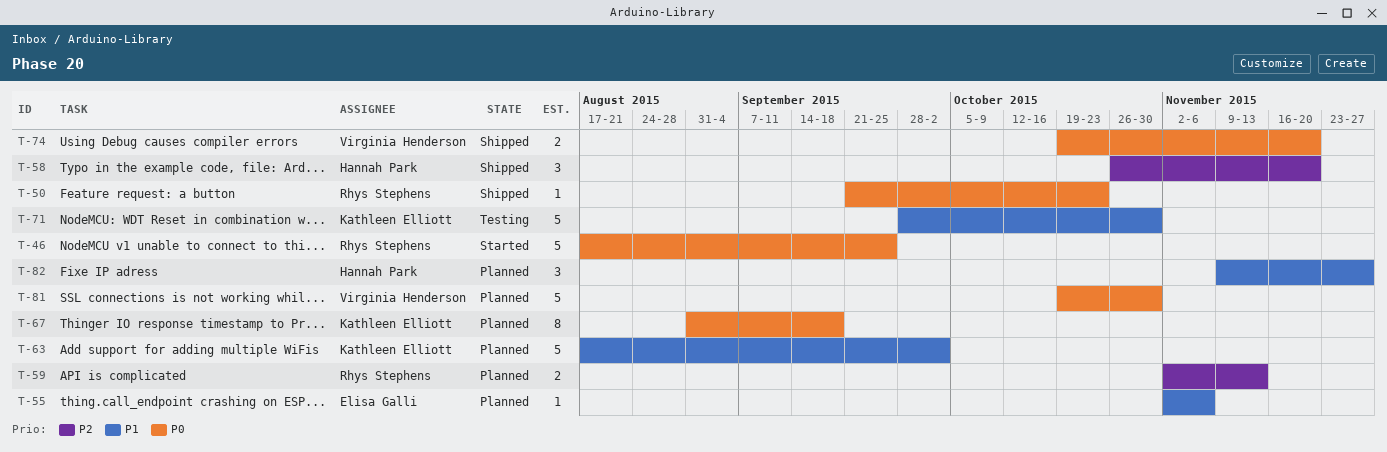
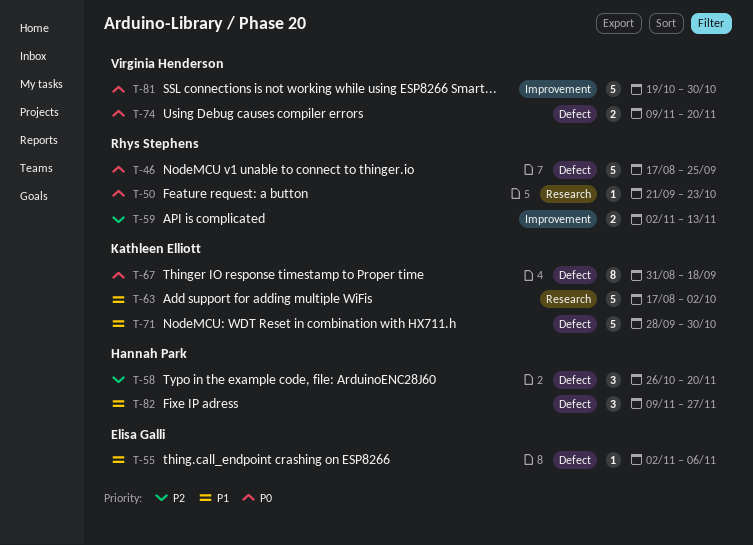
T-74, start: Oct 19 -> Nov 9

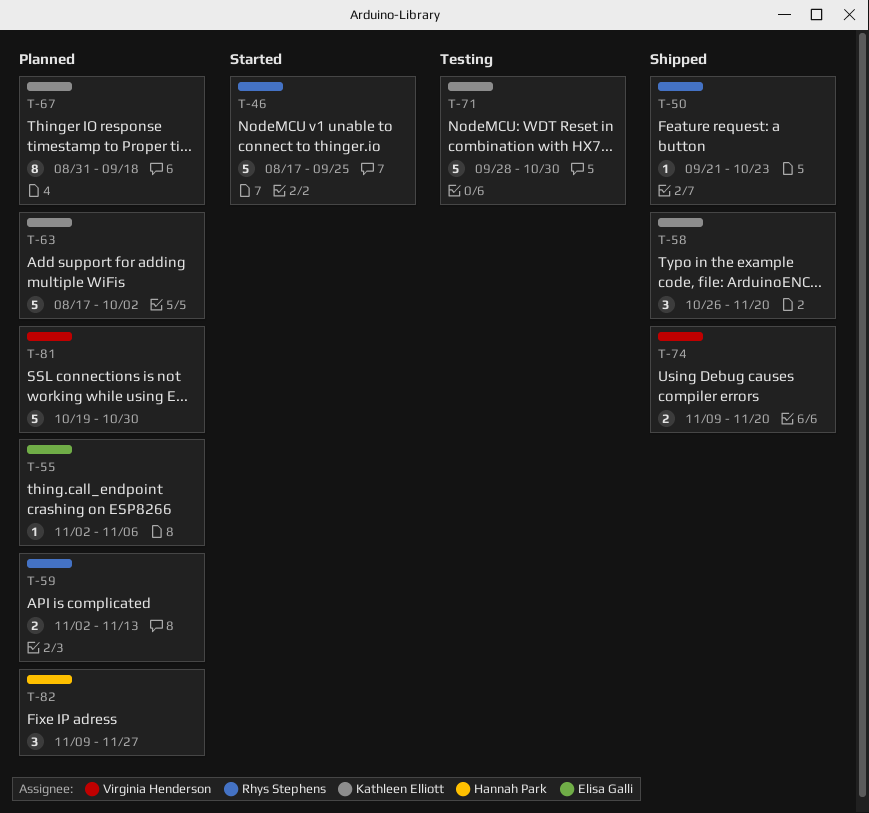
T-58, owner: Hannah Park -> Kathleen Elliott

